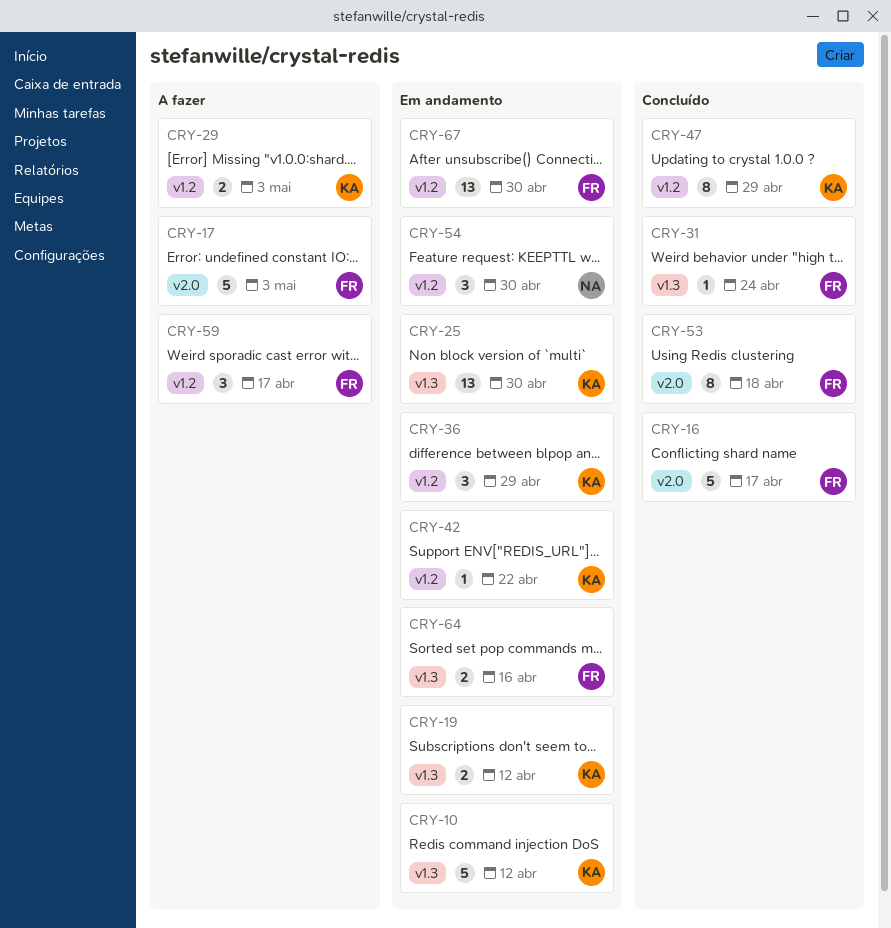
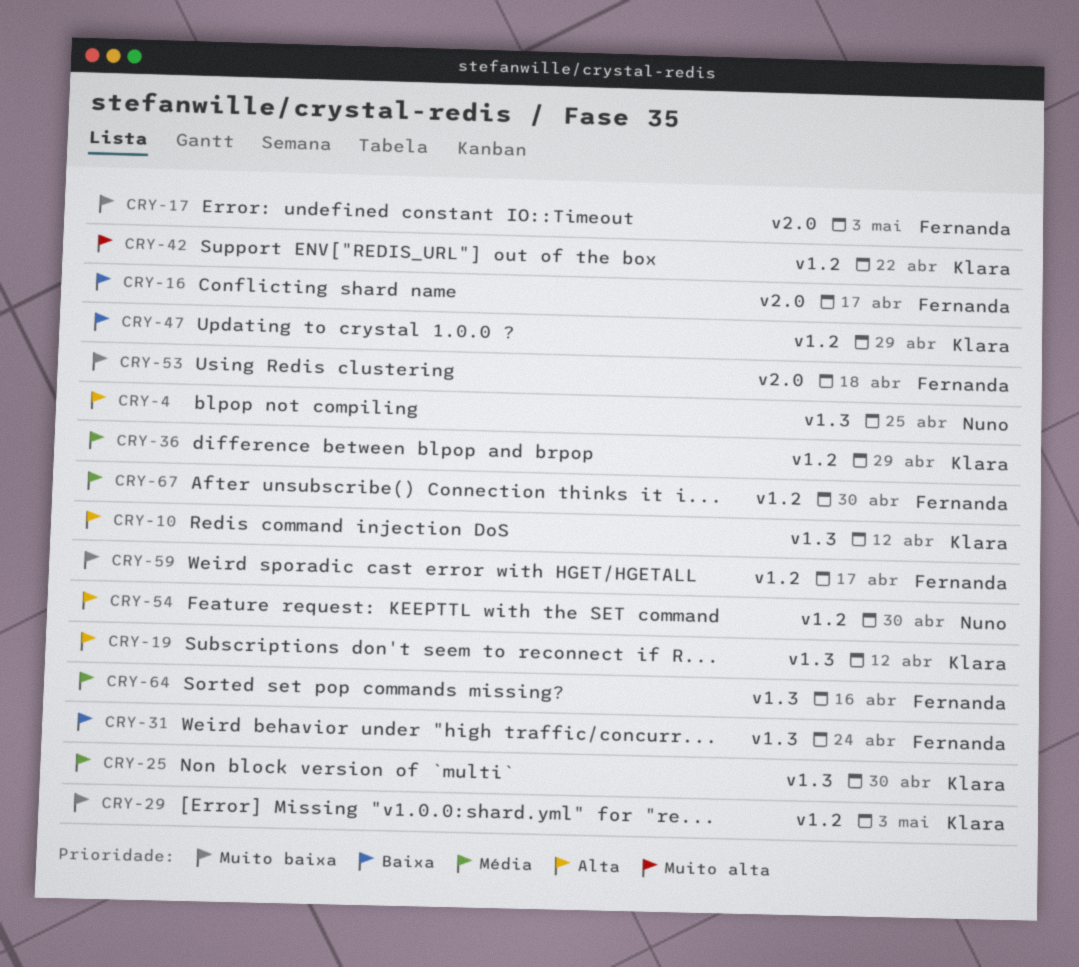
CRY-4: none -> present

